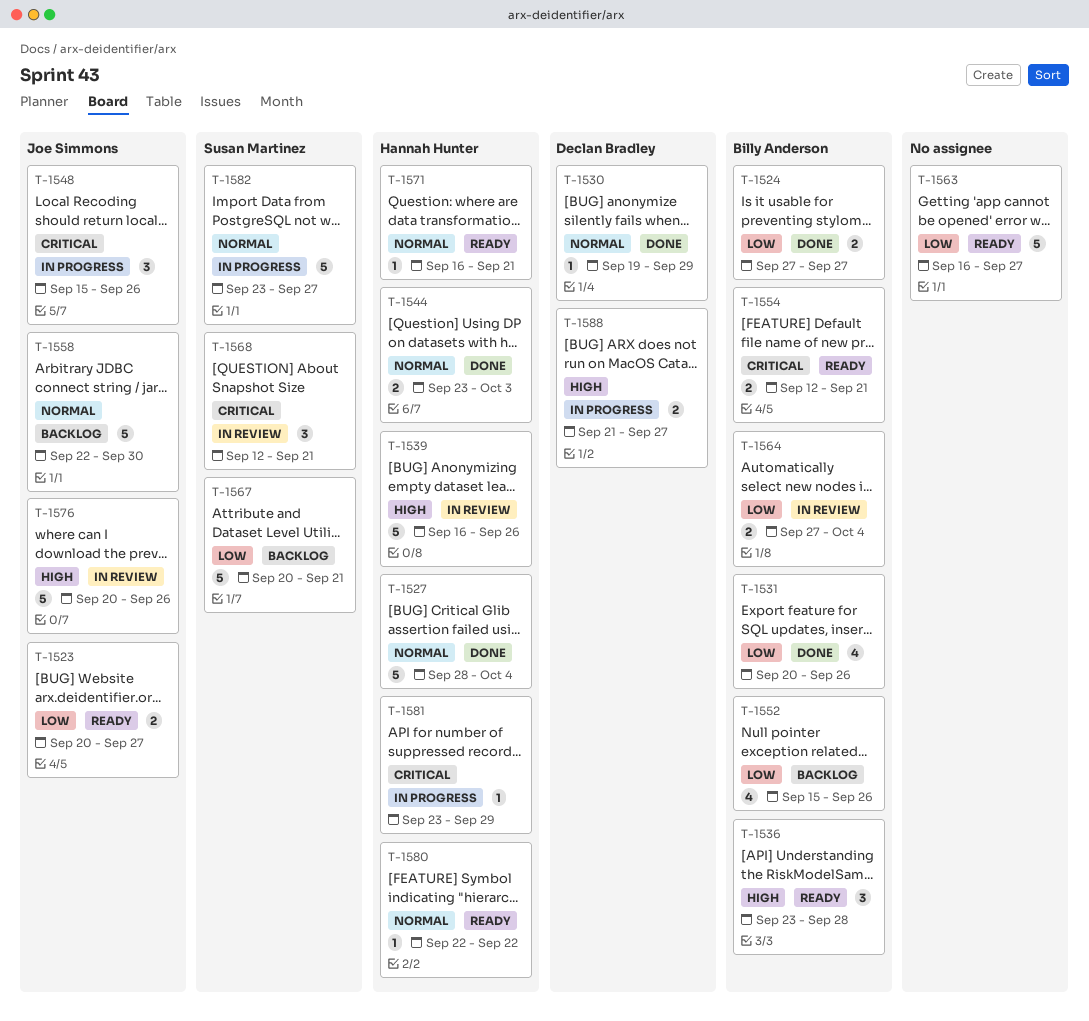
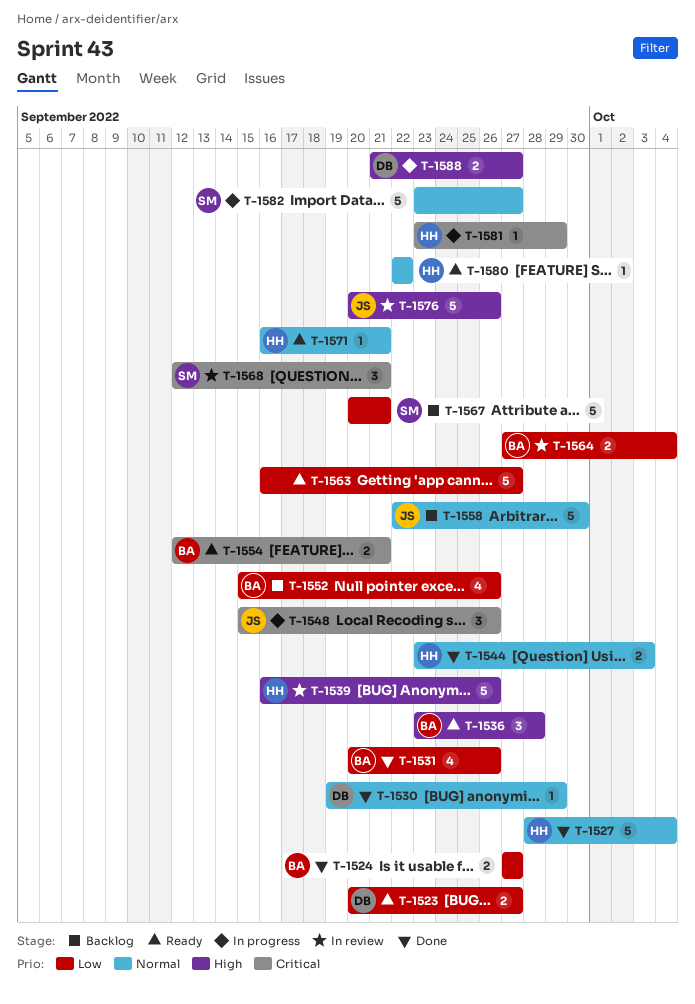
T-1523, owner: Joe Simmons -> Declan Bradley

